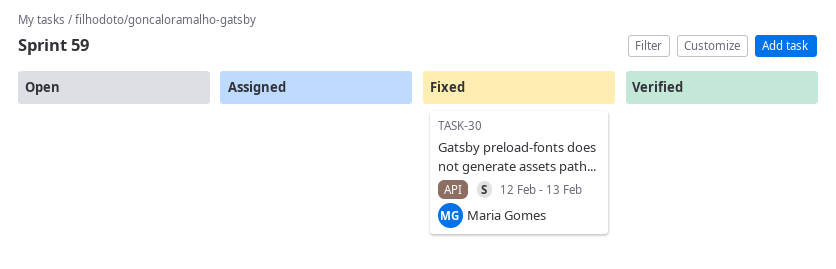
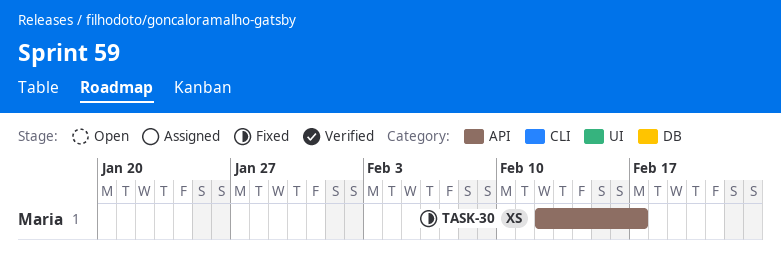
TASK-30, estimate: S -> XS
TASK-30, due: Feb 13 -> Feb 17

